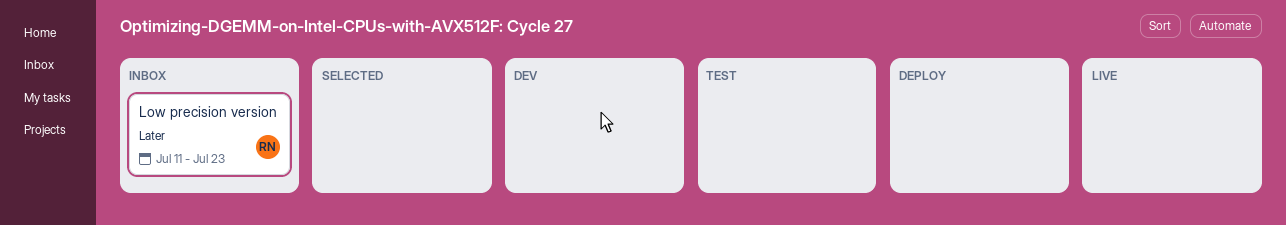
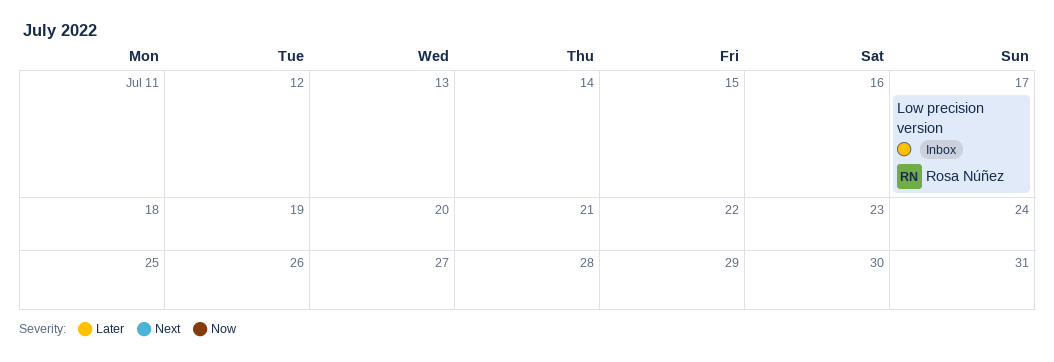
Low precision version, due: Jul 23 -> Jul 17

